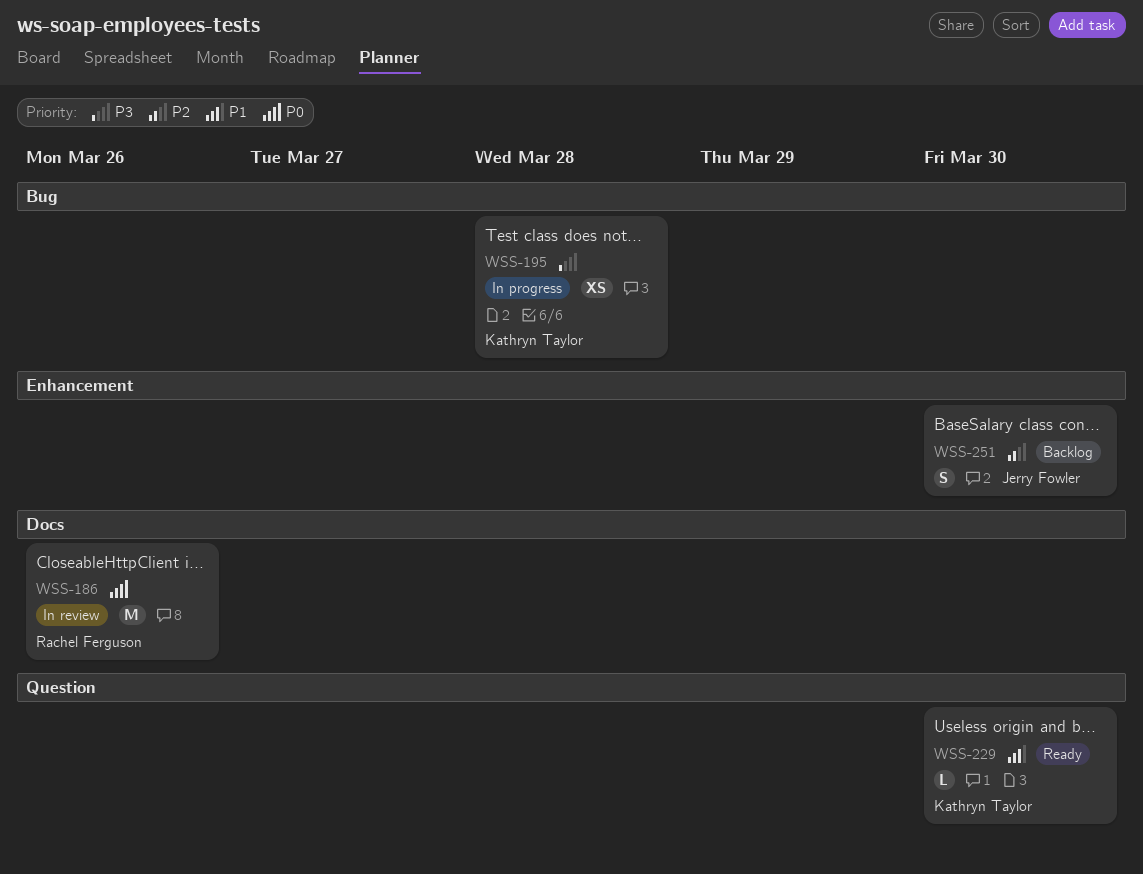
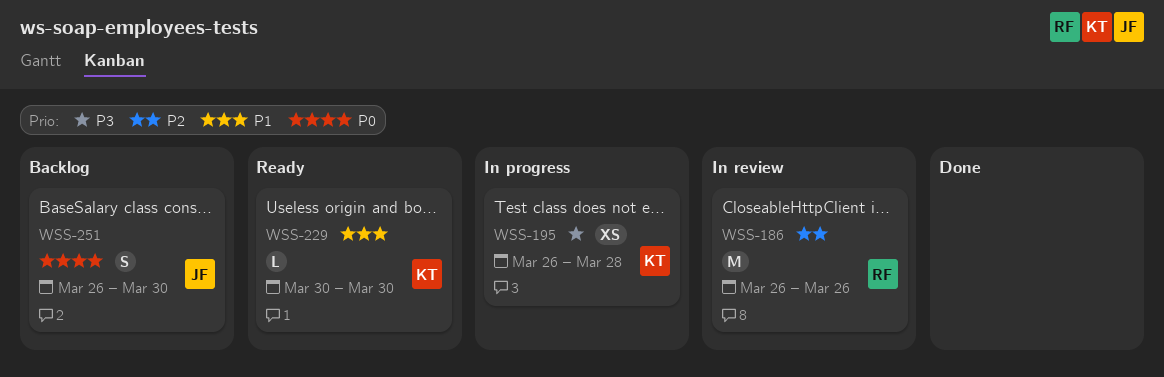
WSS-186, priority: P0 -> P2
WSS-251, priority: P2 -> P0

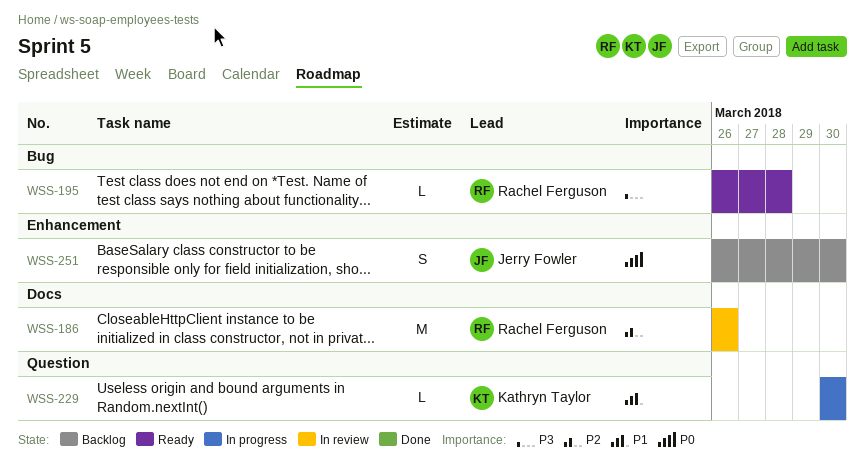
WSS-195, status: In progress -> Ready
WSS-195, owner: Kathryn Taylor -> Rachel Ferguson
WSS-195, estimate: XS -> L
WSS-229, status: Ready -> In progress

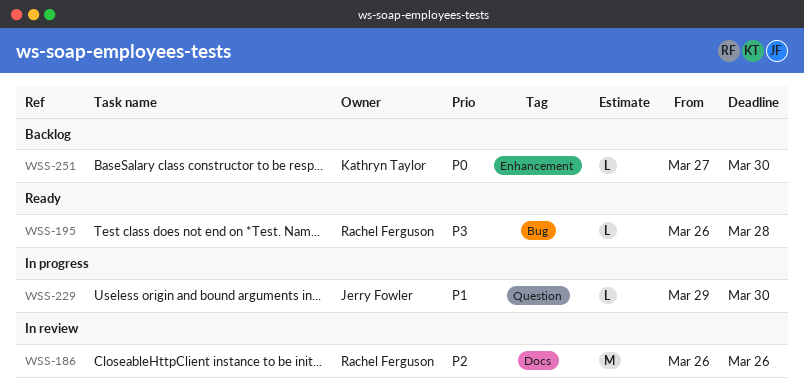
WSS-229, owner: Kathryn Taylor -> Jerry Fowler
WSS-229, start: Mar 30 -> Mar 29
WSS-251, owner: Jerry Fowler -> Kathryn Taylor
WSS-251, estimate: S -> L
WSS-251, start: Mar 26 -> Mar 27

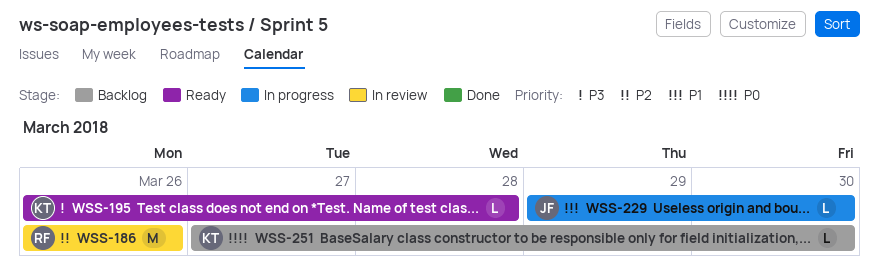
WSS-195, owner: Rachel Ferguson -> Kathryn Taylor

